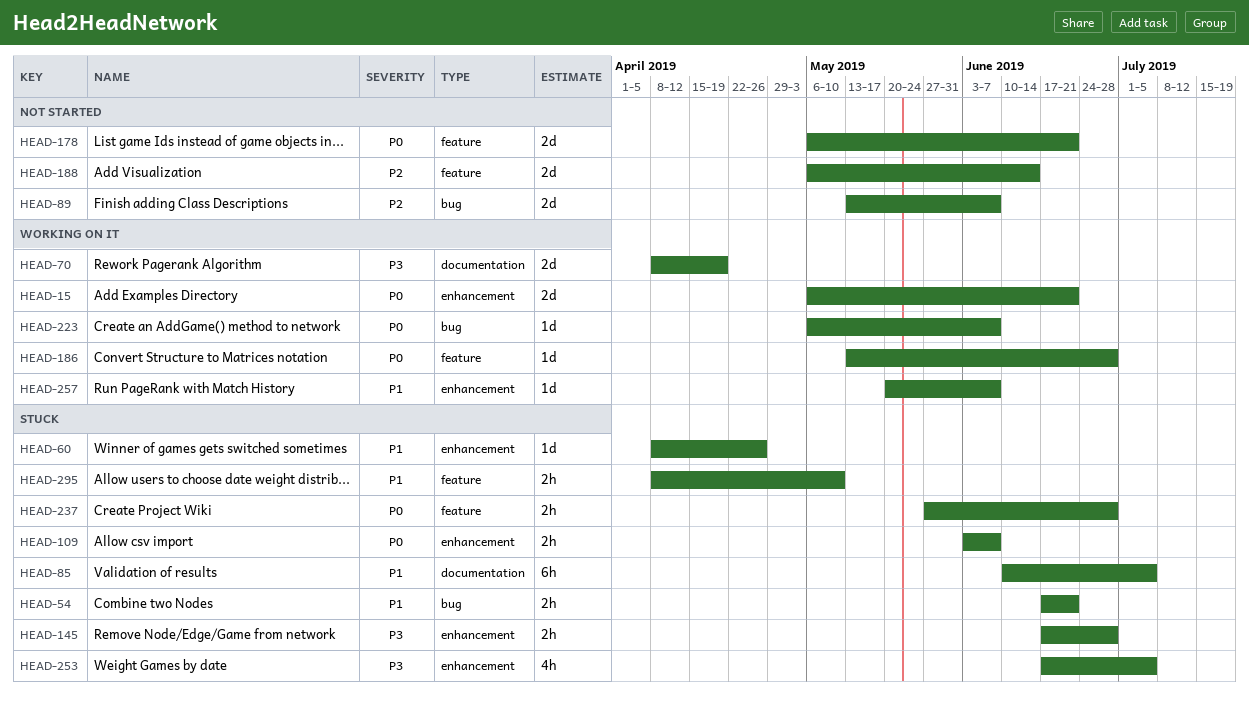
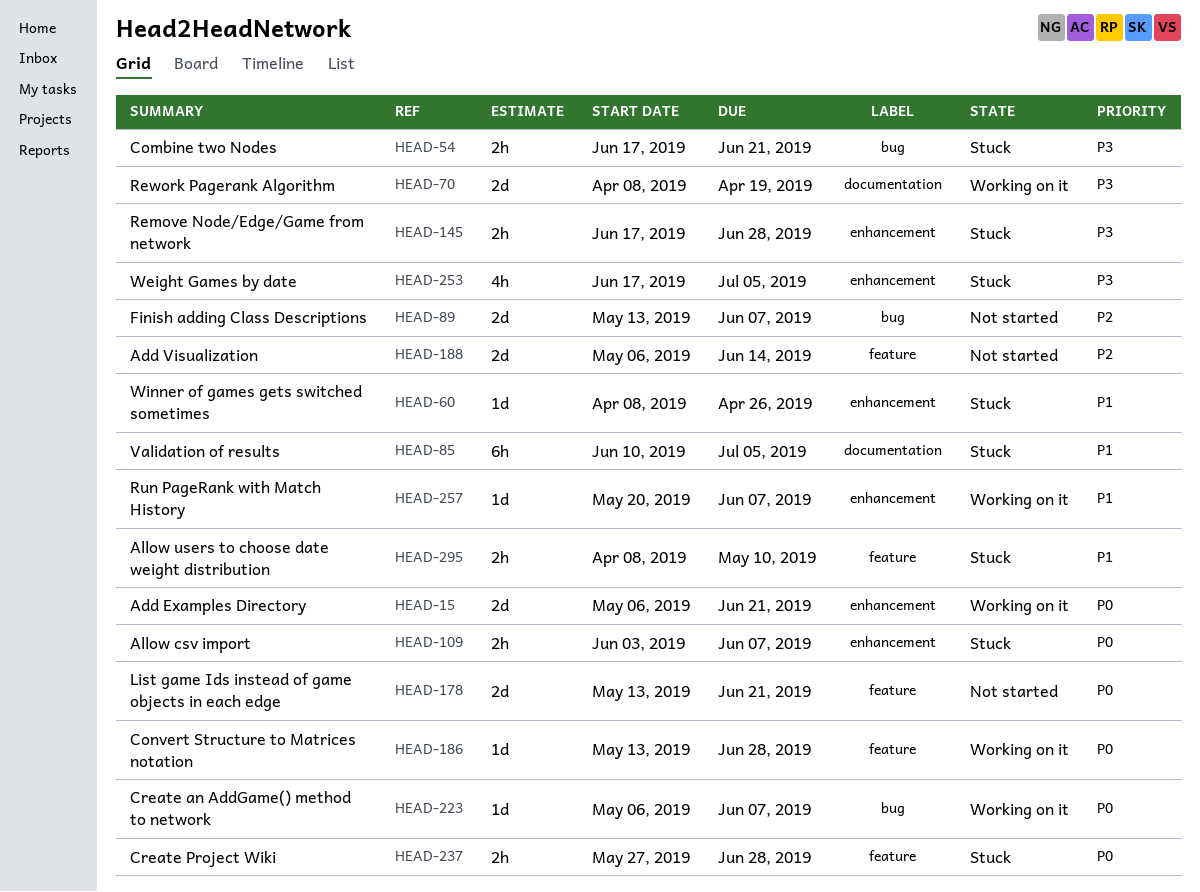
HEAD-54, priority: P1 -> P3
HEAD-178, start: May 6 -> May 13

